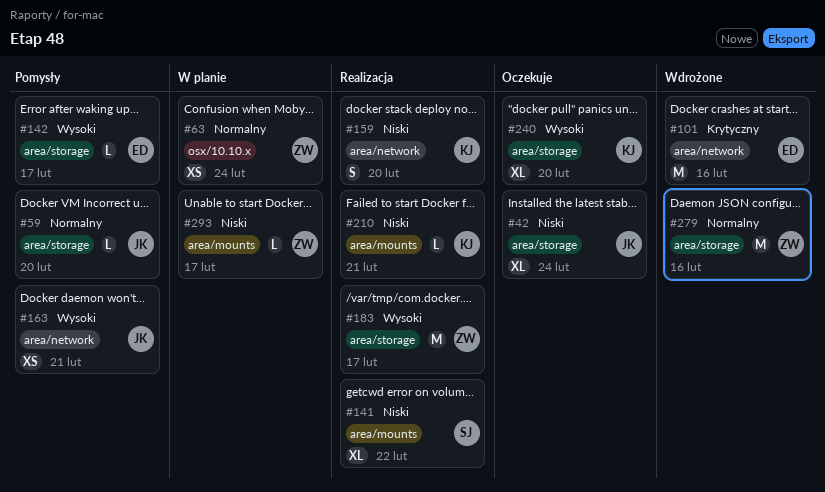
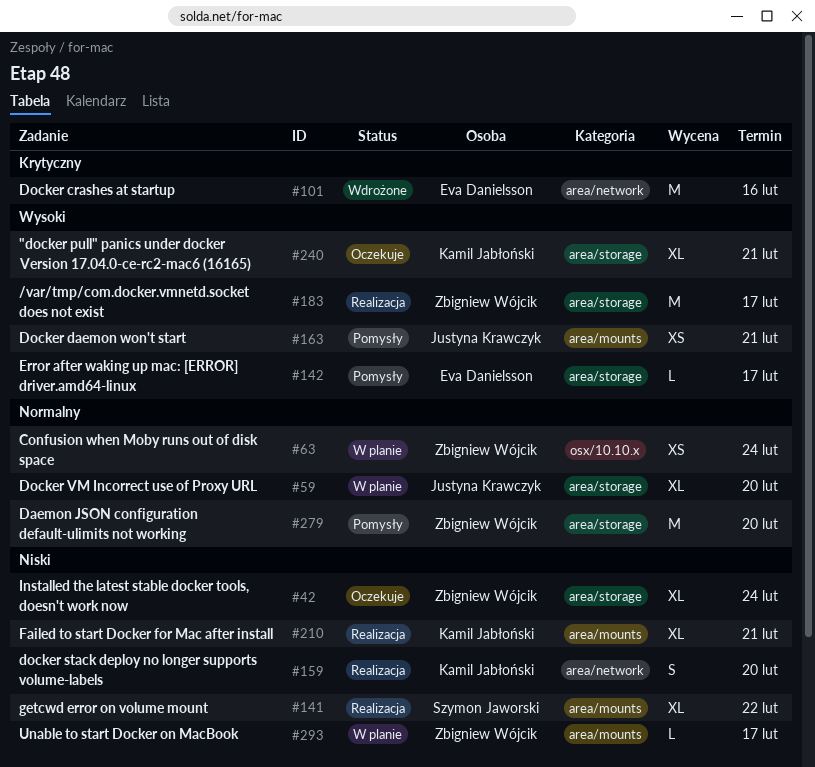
#42, owner: Justyna Krawczyk -> Zbigniew Wójcik
#59, status: Pomysły -> W planie
#59, estimate: L -> XL
#163, label: area/network -> area/mounts
#210, estimate: L -> XL
#240, due: Feb 20 -> Feb 21
#279, status: Wdrożone -> Pomysły
#279, due: Feb 16 -> Feb 20

